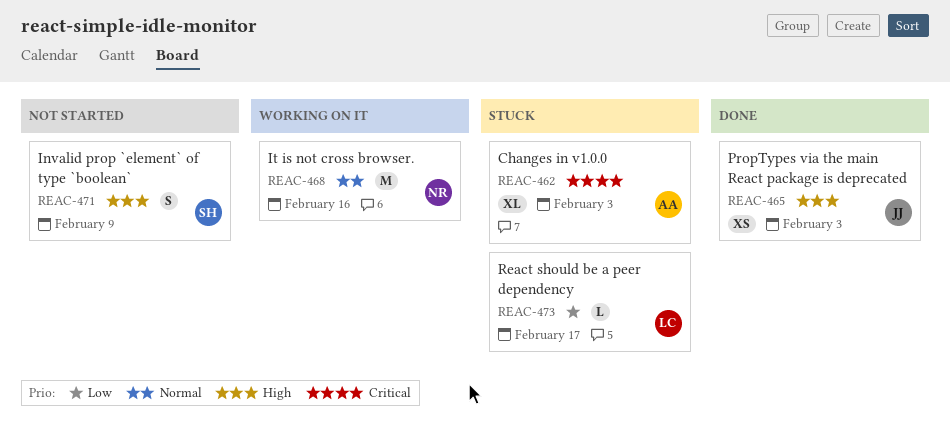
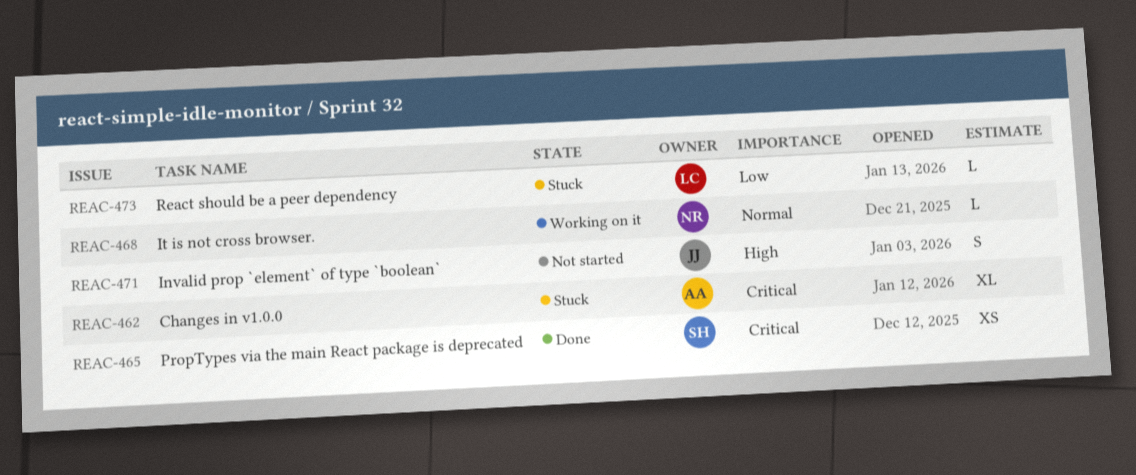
REAC-465, owner: JJ -> SH
REAC-465, priority: High -> Critical
REAC-468, estimate: M -> L
REAC-471, owner: SH -> JJ

